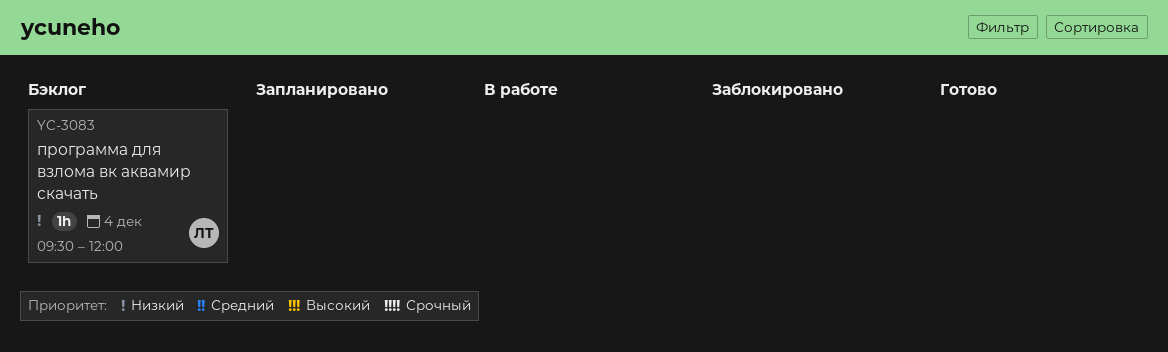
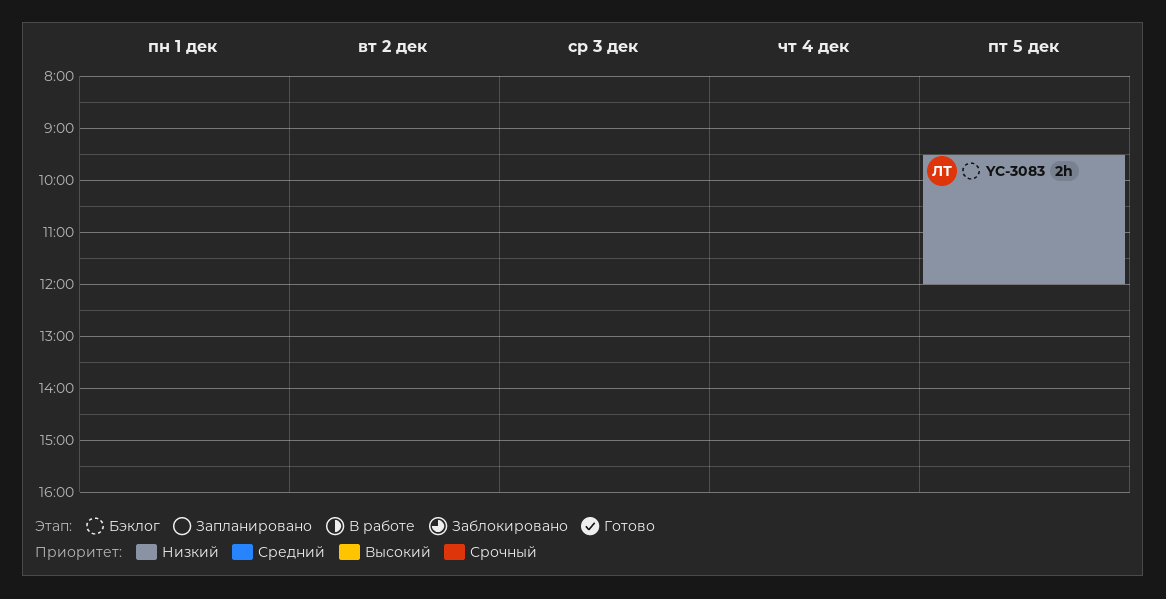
YC-3083, estimate: 1h -> 2h
YC-3083, day: Dec 4 -> Dec 5

